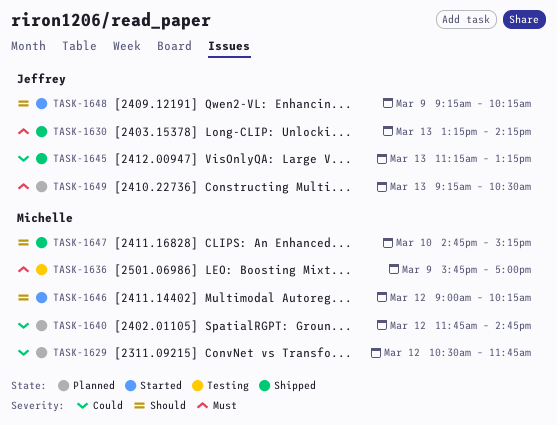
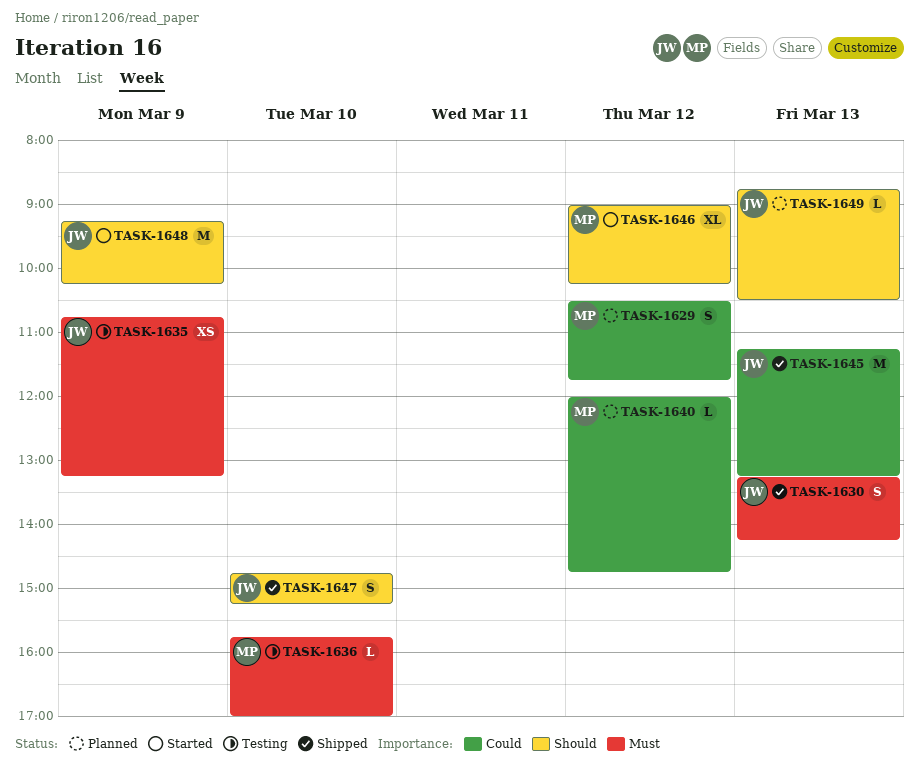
TASK-1635: none -> present
TASK-1636, day: Mar 9 -> Mar 10
TASK-1640, begins: 11:45 -> 12:00
TASK-1647, owner: Michelle -> Jeffrey
TASK-1649, priority: Must -> Should
TASK-1649, begins: 09:15 -> 08:45

